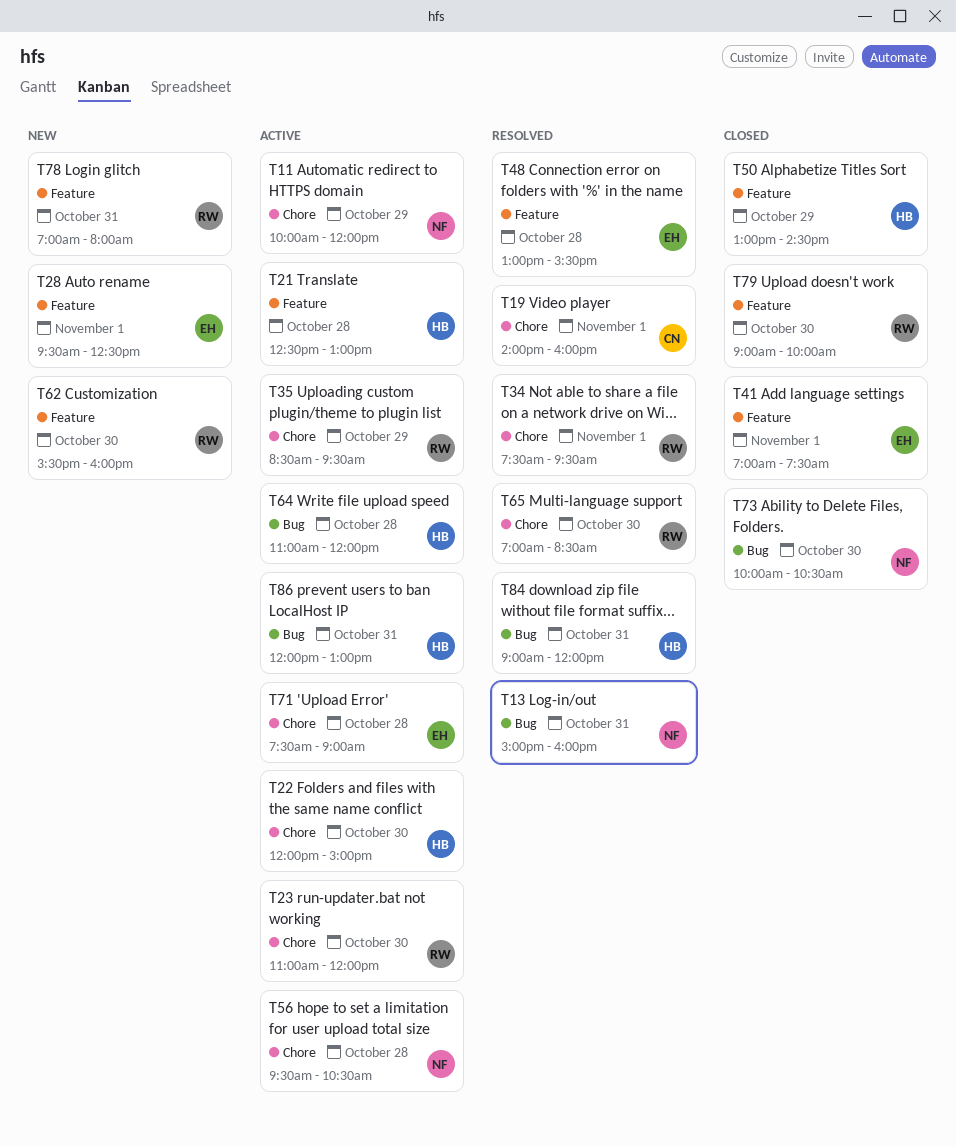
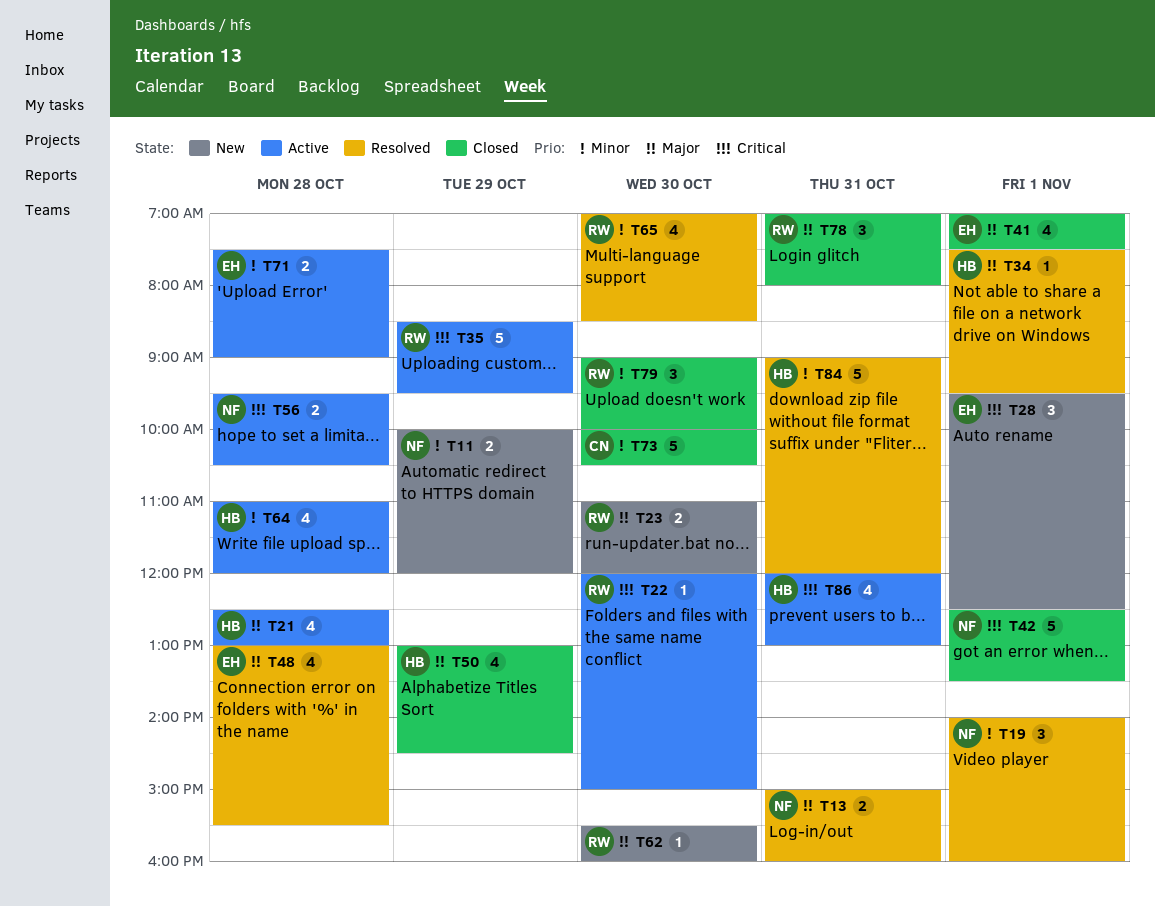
T11, status: Active -> New
T19, owner: CN -> NF
T22, owner: HB -> RW
T23, status: Active -> New
T34, owner: RW -> HB
T42: none -> present
T73, owner: NF -> CN
T78, status: New -> Closed

